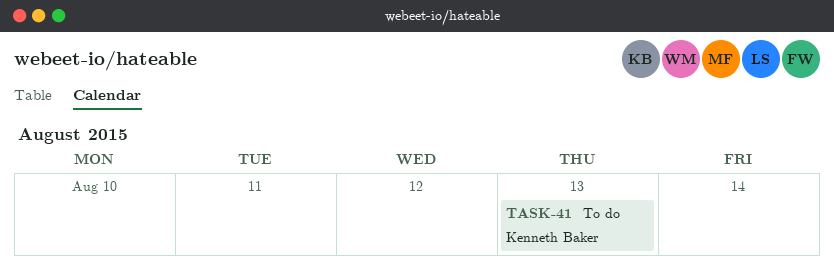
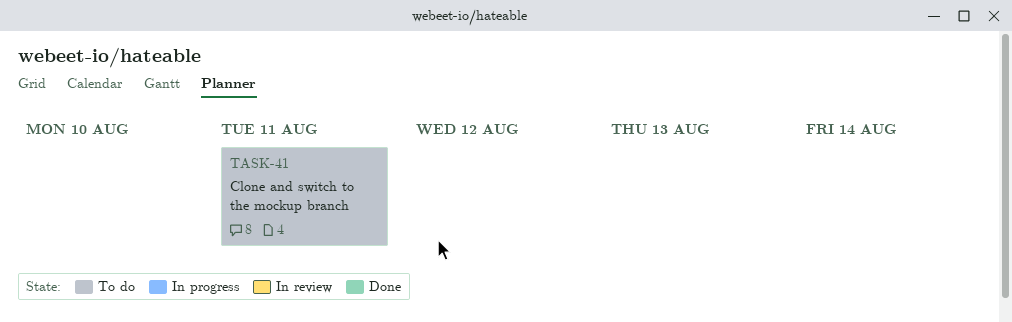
TASK-41, due: Aug 13 -> Aug 11

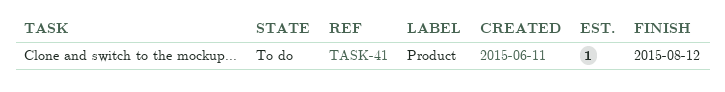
TASK-41, due: Aug 11 -> Aug 12

